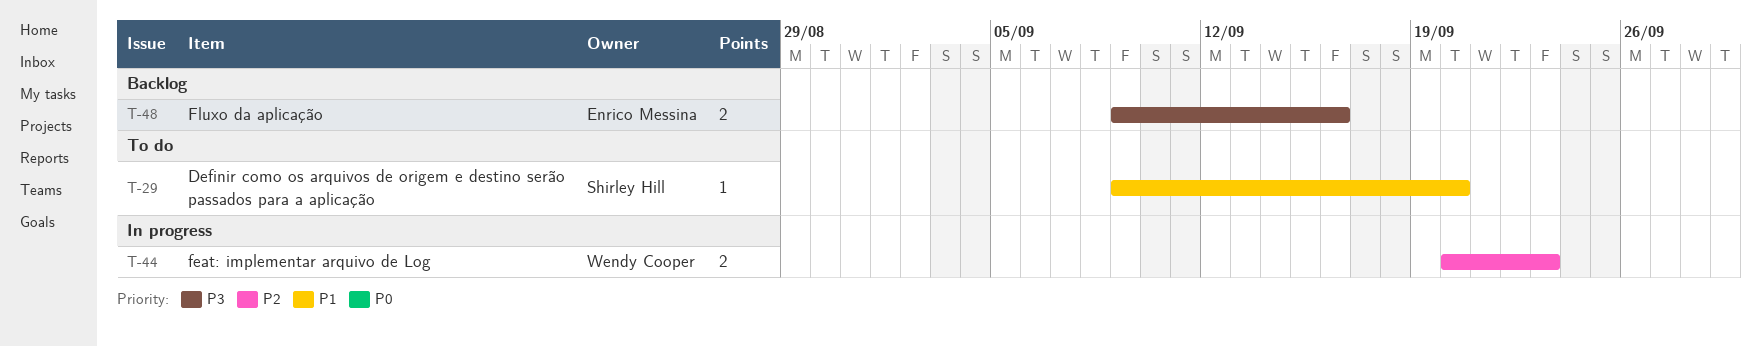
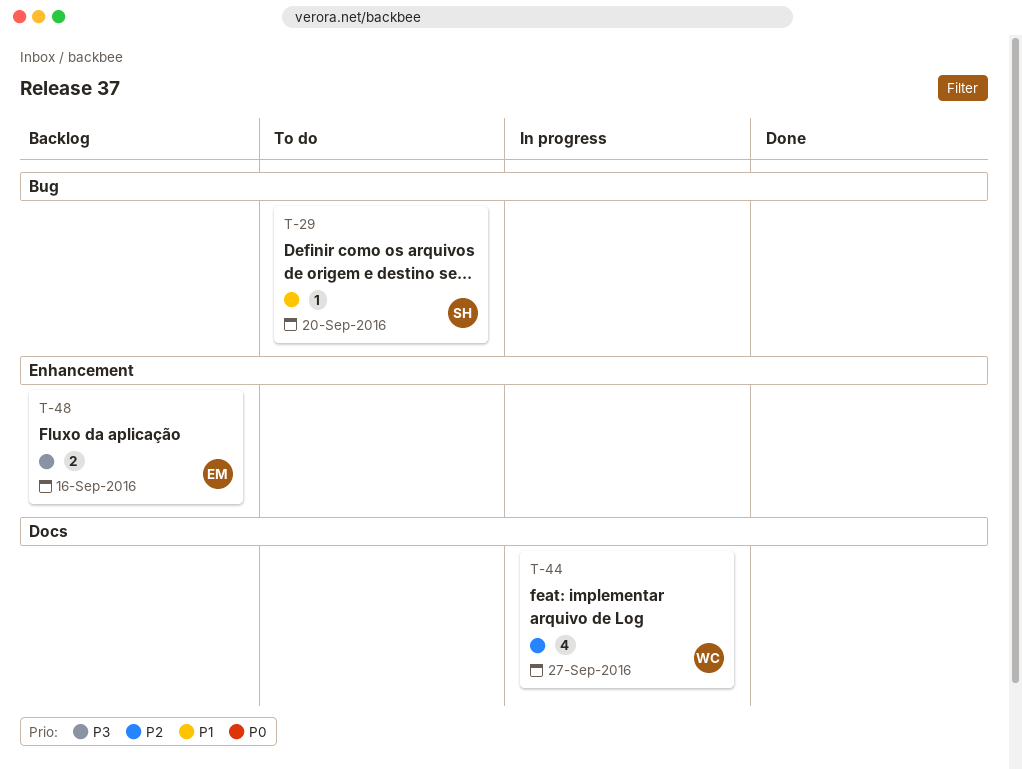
T-44, estimate: 2 -> 4
T-44, due: Sep 23 -> Sep 27

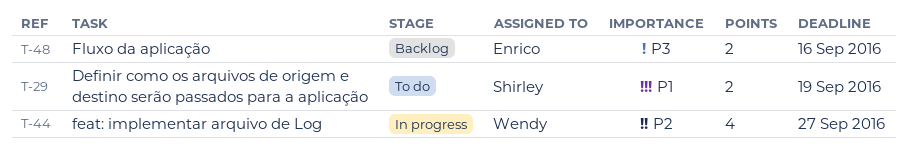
T-29, estimate: 1 -> 2
T-29, due: Sep 20 -> Sep 19

